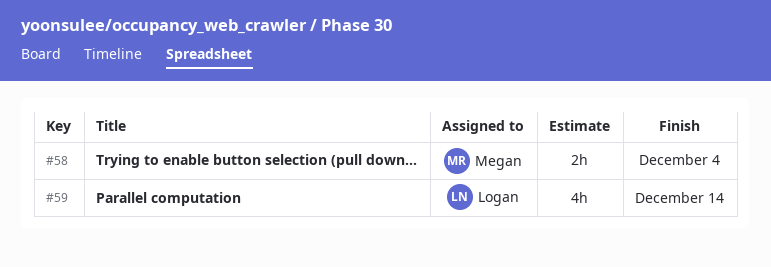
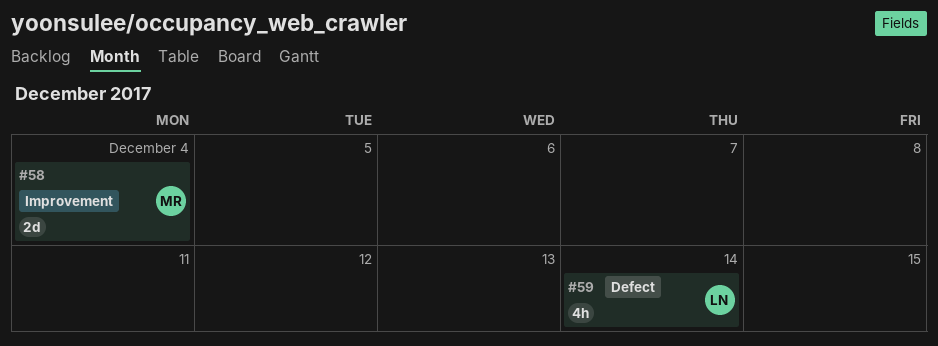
#58, estimate: 2h -> 2d

